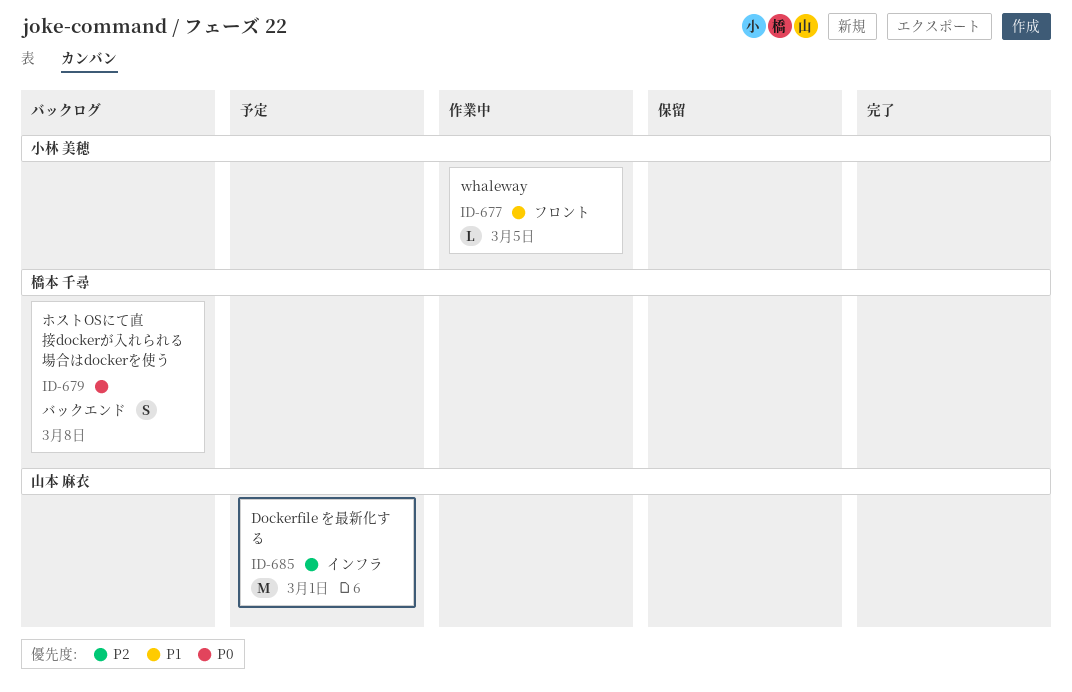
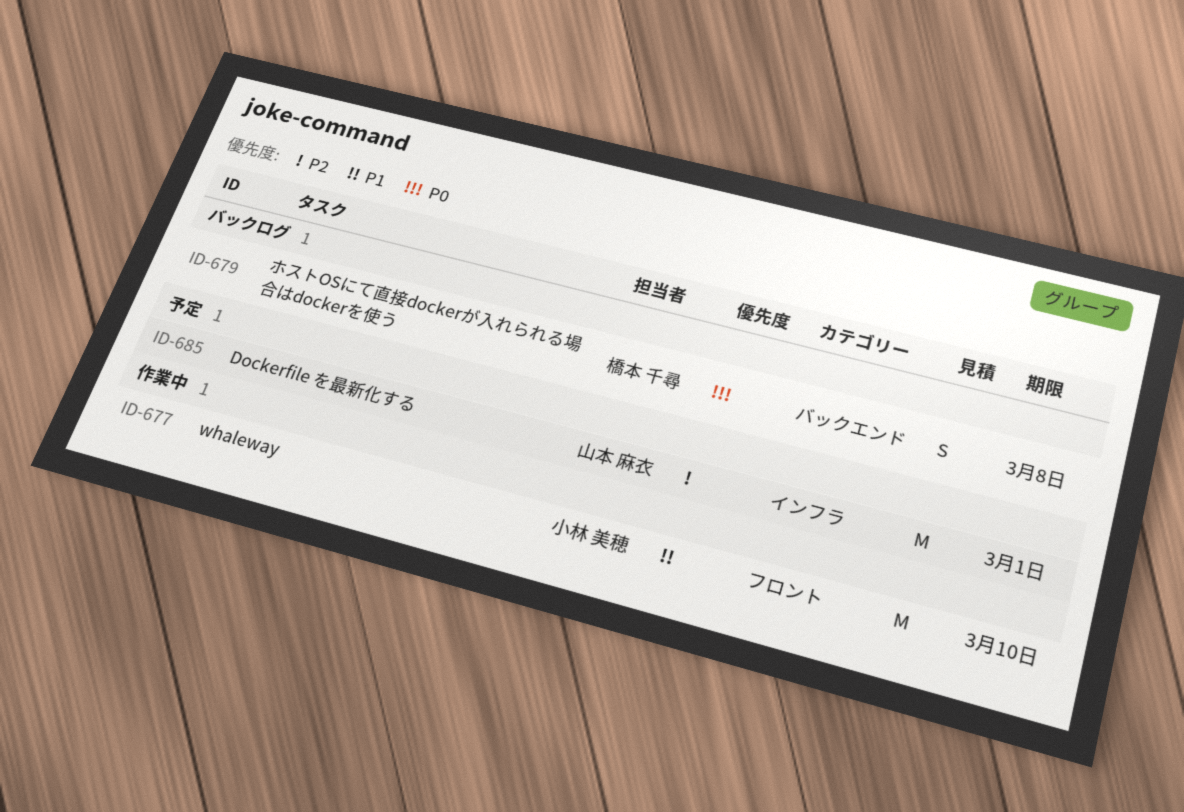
ID-677, estimate: L -> M
ID-677, due: Mar 5 -> Mar 10

